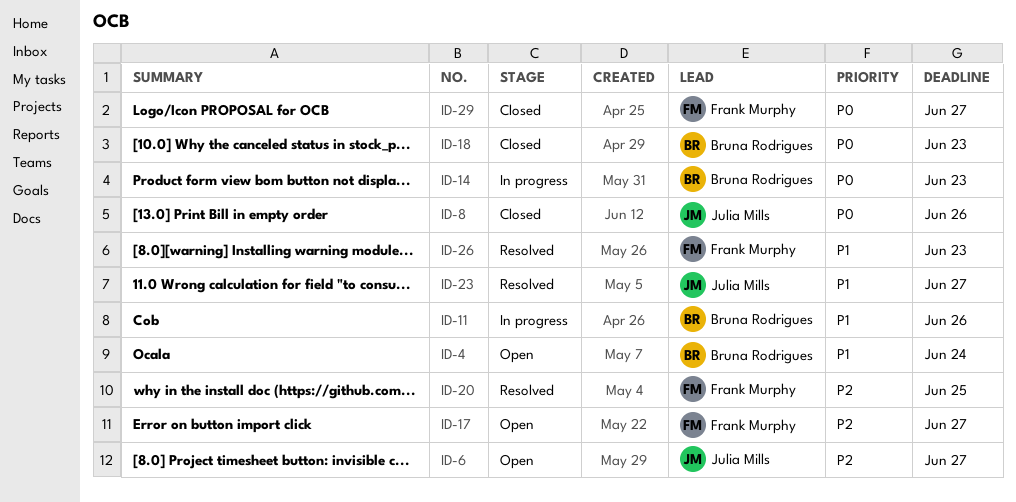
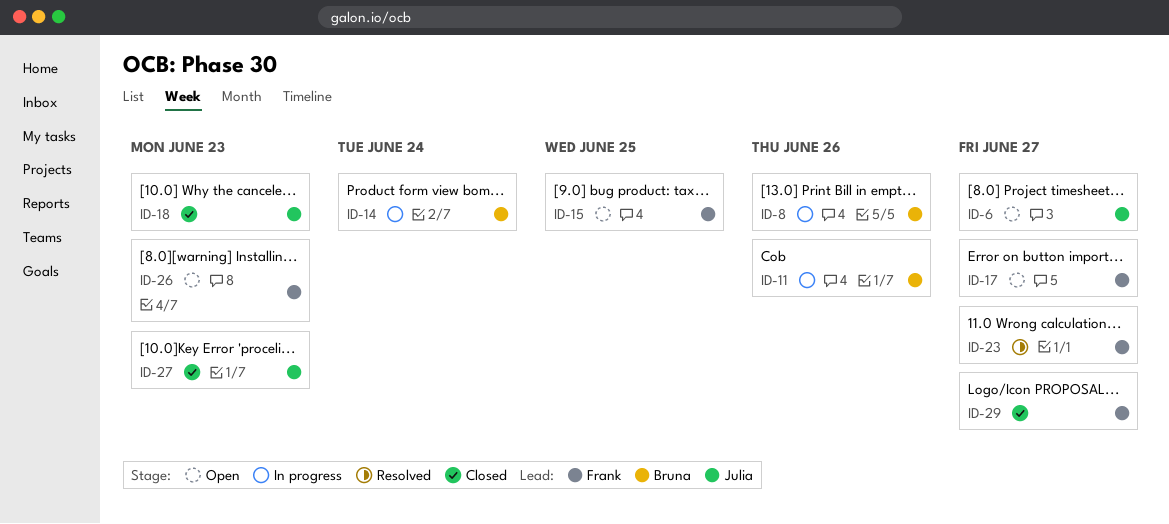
ID-4: present -> none
ID-8, status: Closed -> In progress
ID-8, owner: Julia Mills -> Bruna Rodrigues
ID-14, due: Jun 23 -> Jun 24
ID-15: none -> present
ID-18, owner: Bruna Rodrigues -> Julia Mills
ID-20: present -> none
ID-23, owner: Julia Mills -> Frank Murphy
ID-26, status: Resolved -> Open
ID-27: none -> present

